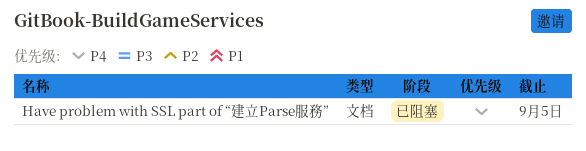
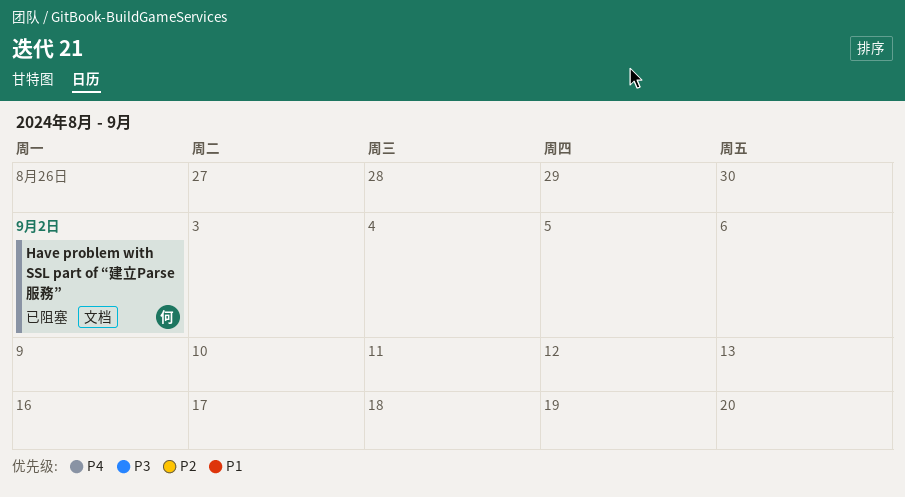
Have problem with SSL part of “建立Parse服務”, due: Sep 5 -> Sep 2

